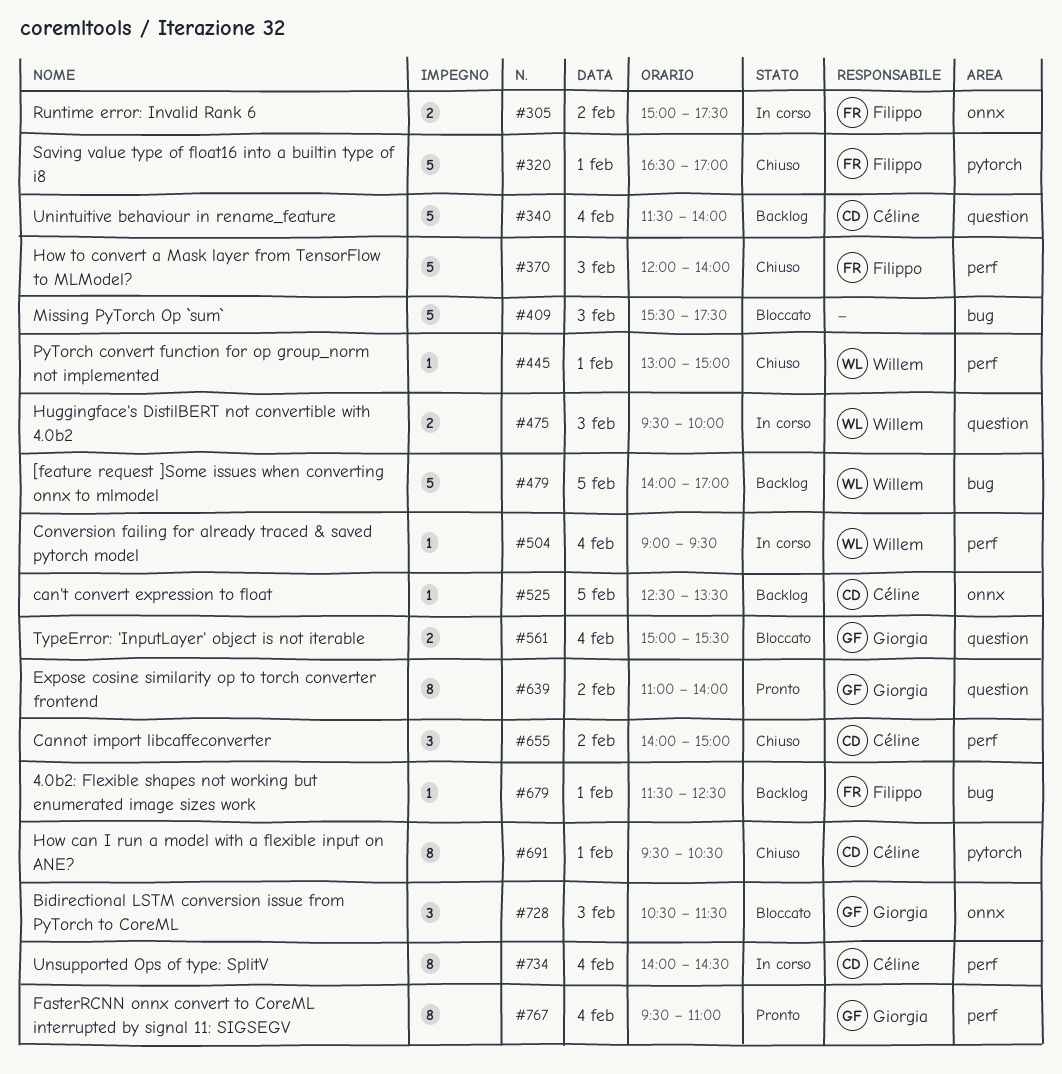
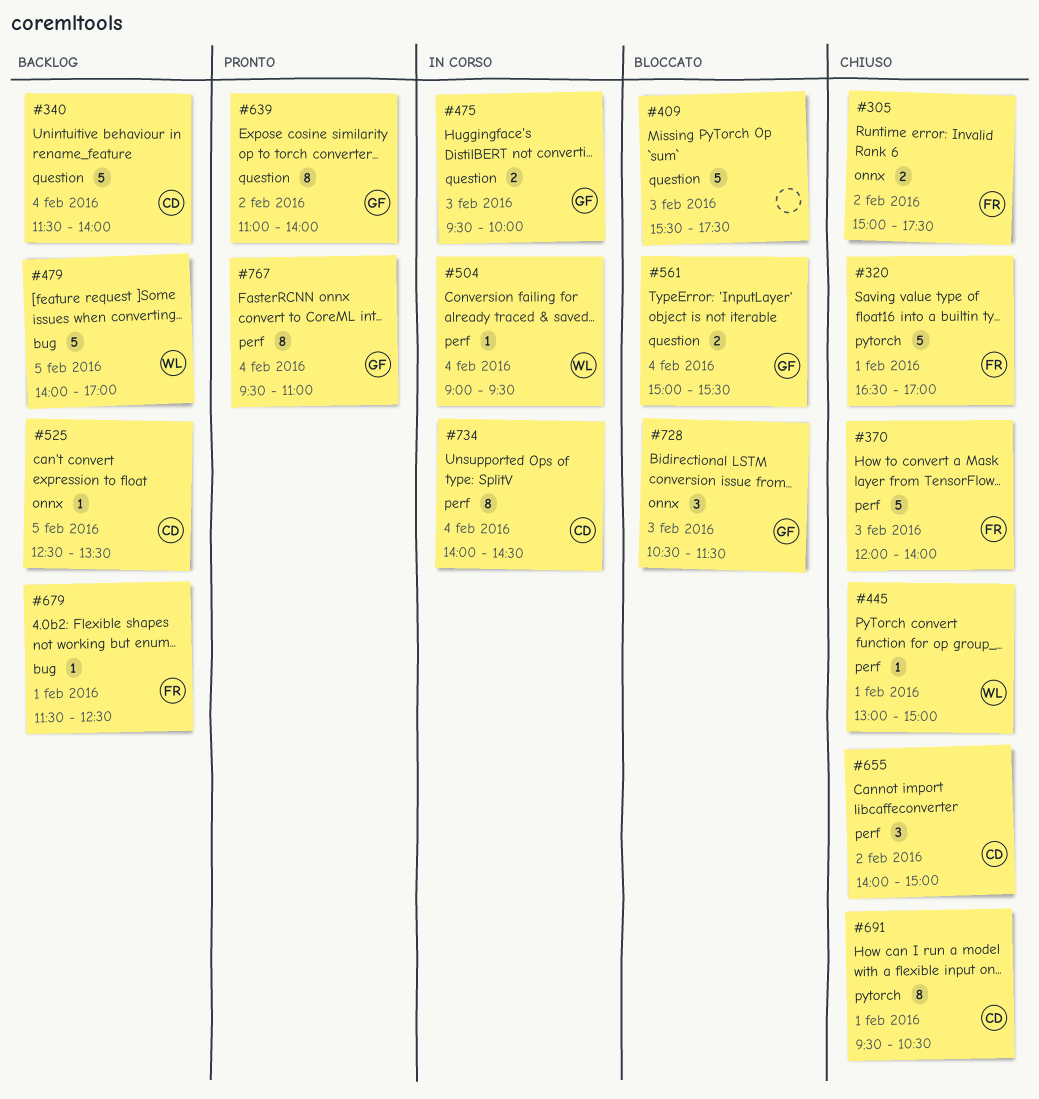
#305, status: In corso -> Chiuso
#409, label: bug -> question
#475, owner: Willem -> Giorgia

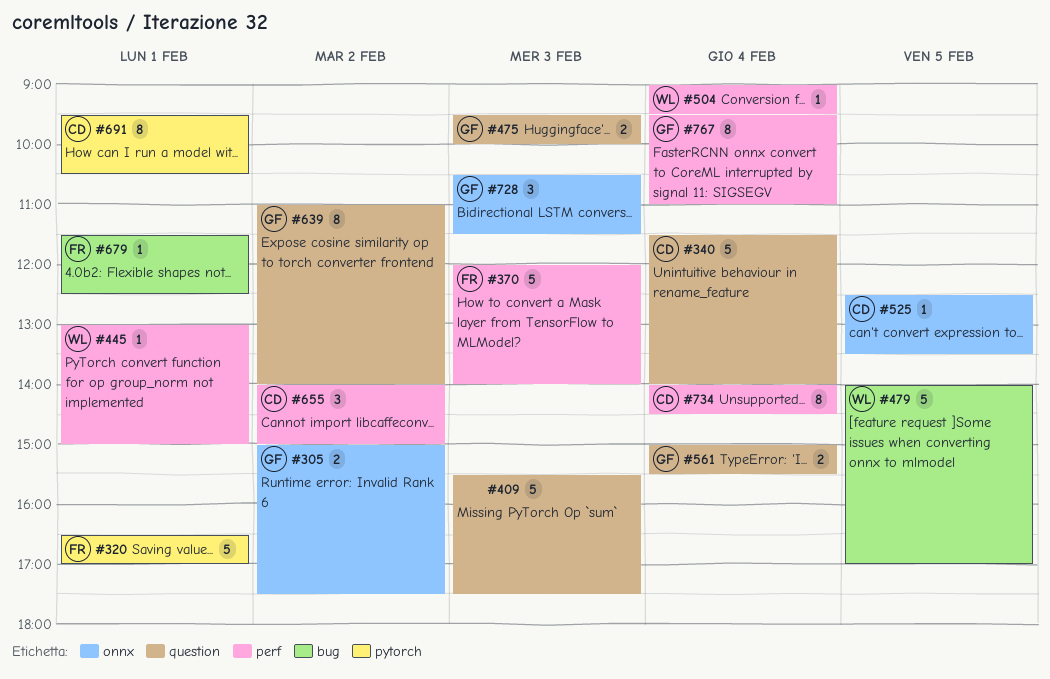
#305, owner: FR -> GF

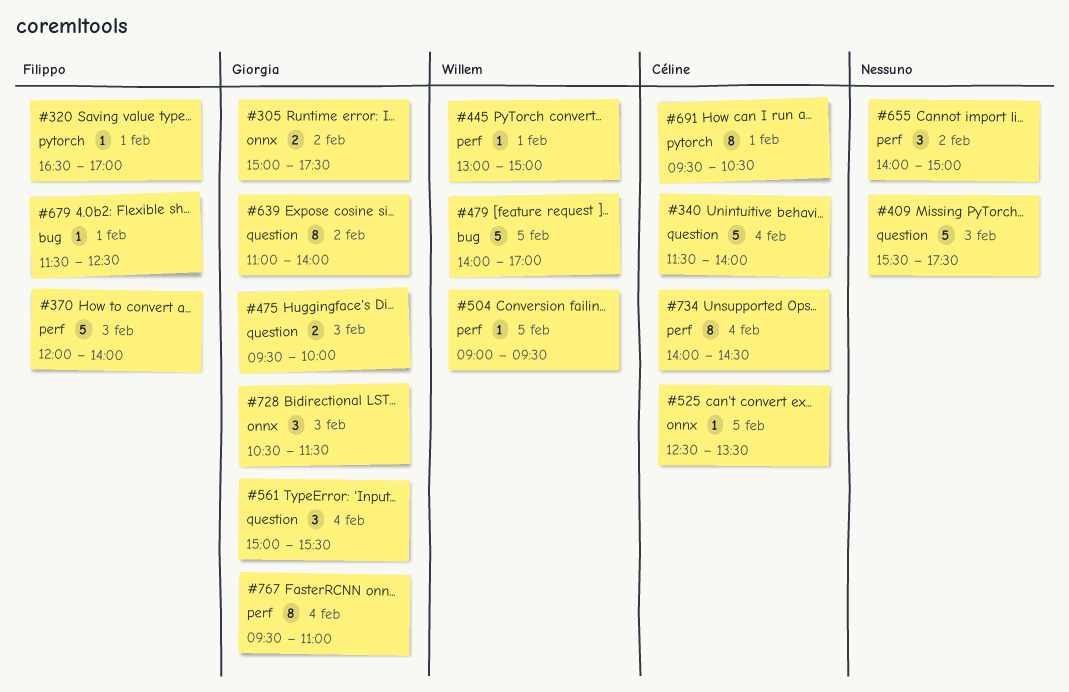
#320, estimate: 5 -> 1
#504, day: Feb 4 -> Feb 5
#561, estimate: 2 -> 3
#655, owner: Céline -> none

